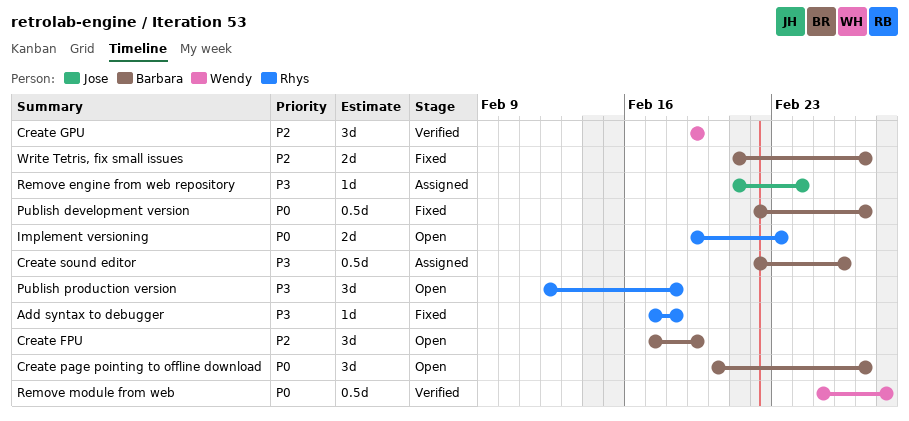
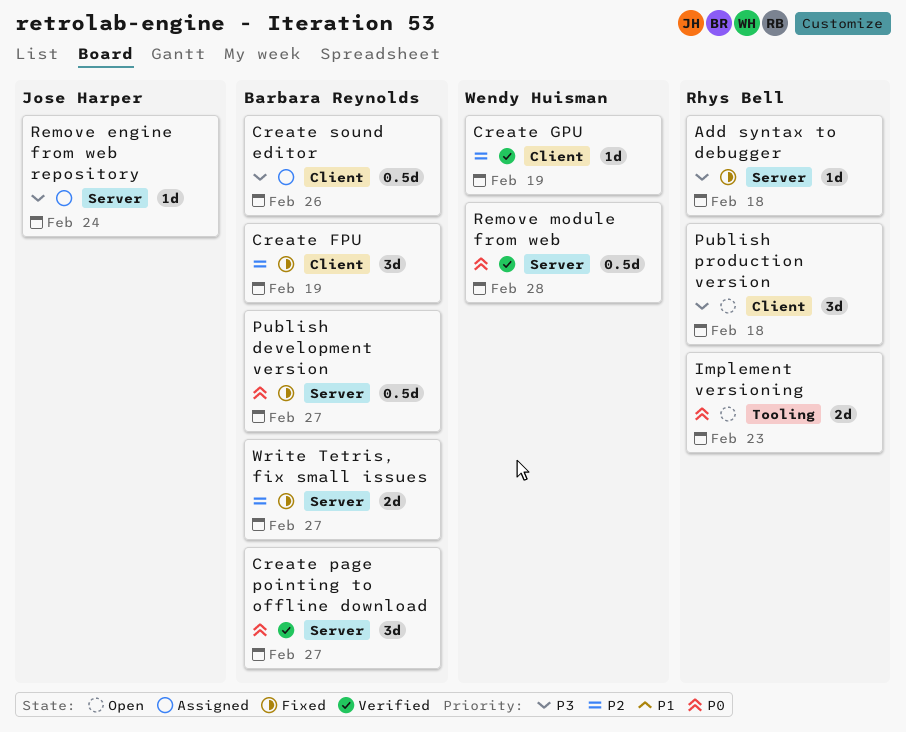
Create FPU, status: Open -> Fixed
Create GPU, estimate: 3d -> 1d
Create page pointing to offline download, status: Open -> Verified

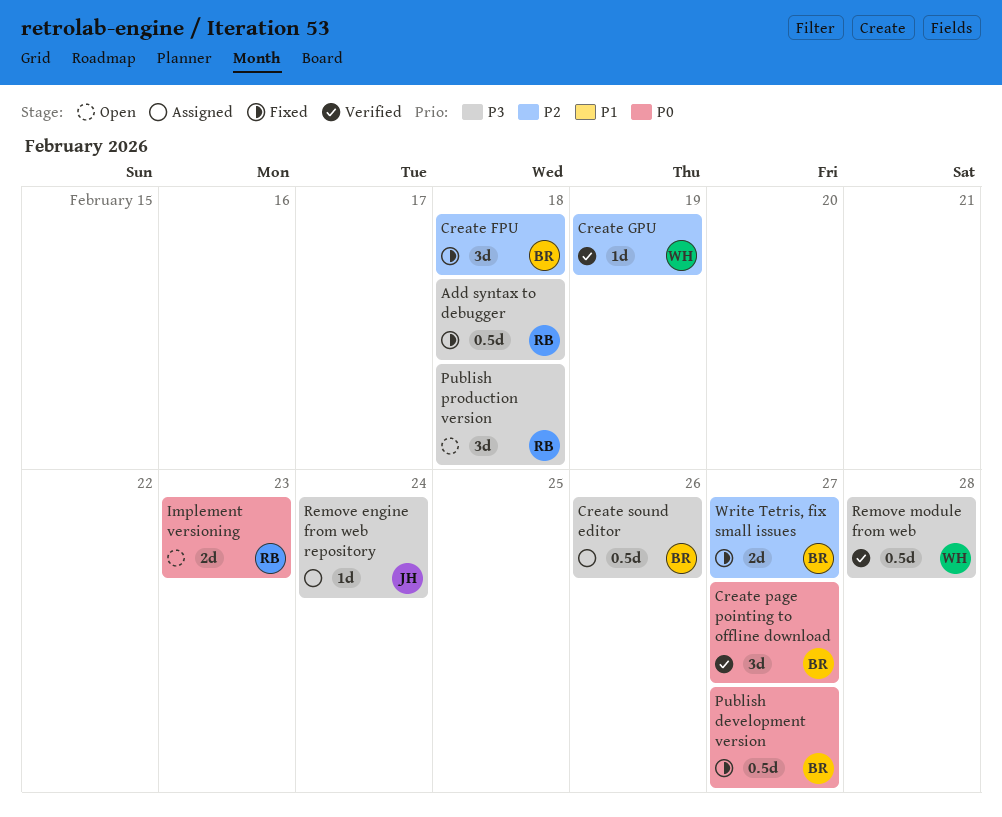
Add syntax to debugger, estimate: 1d -> 0.5d
Create FPU, due: Feb 19 -> Feb 18
Remove module from web, priority: P0 -> P3

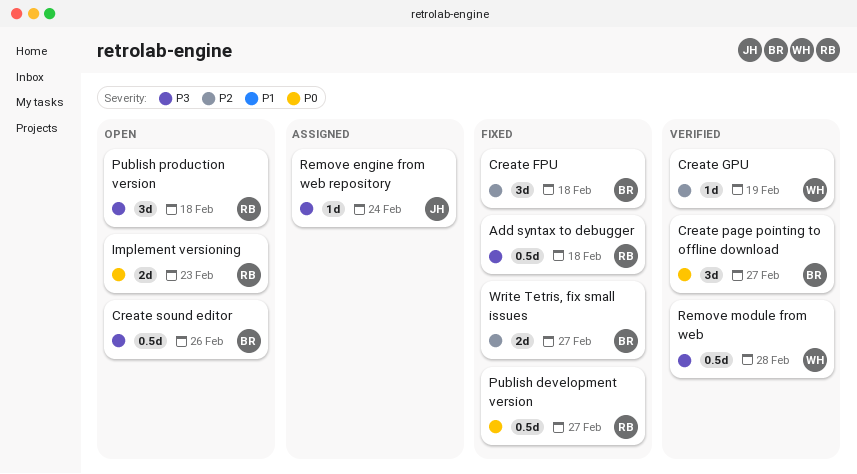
Create sound editor, status: Assigned -> Open
Publish development version, owner: BR -> RB

